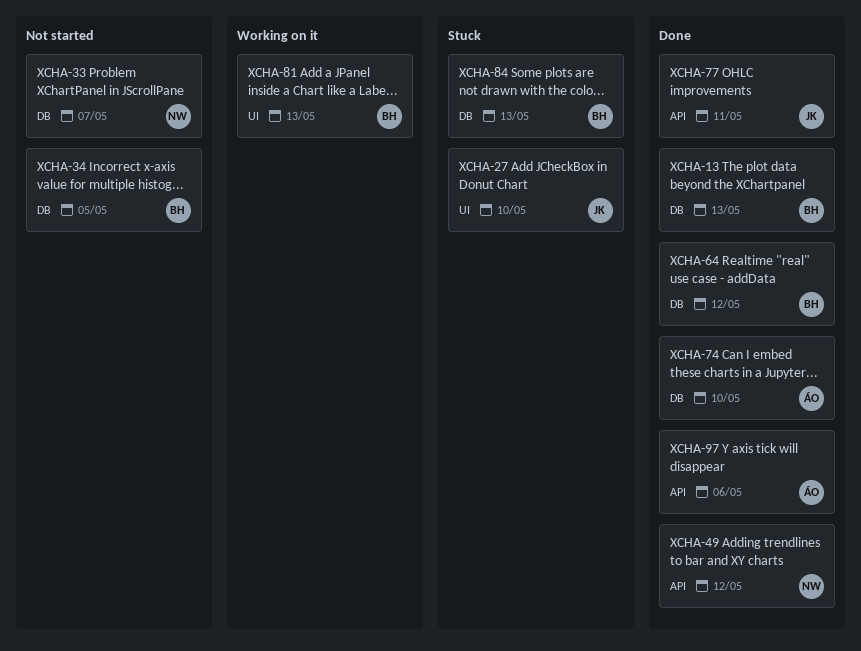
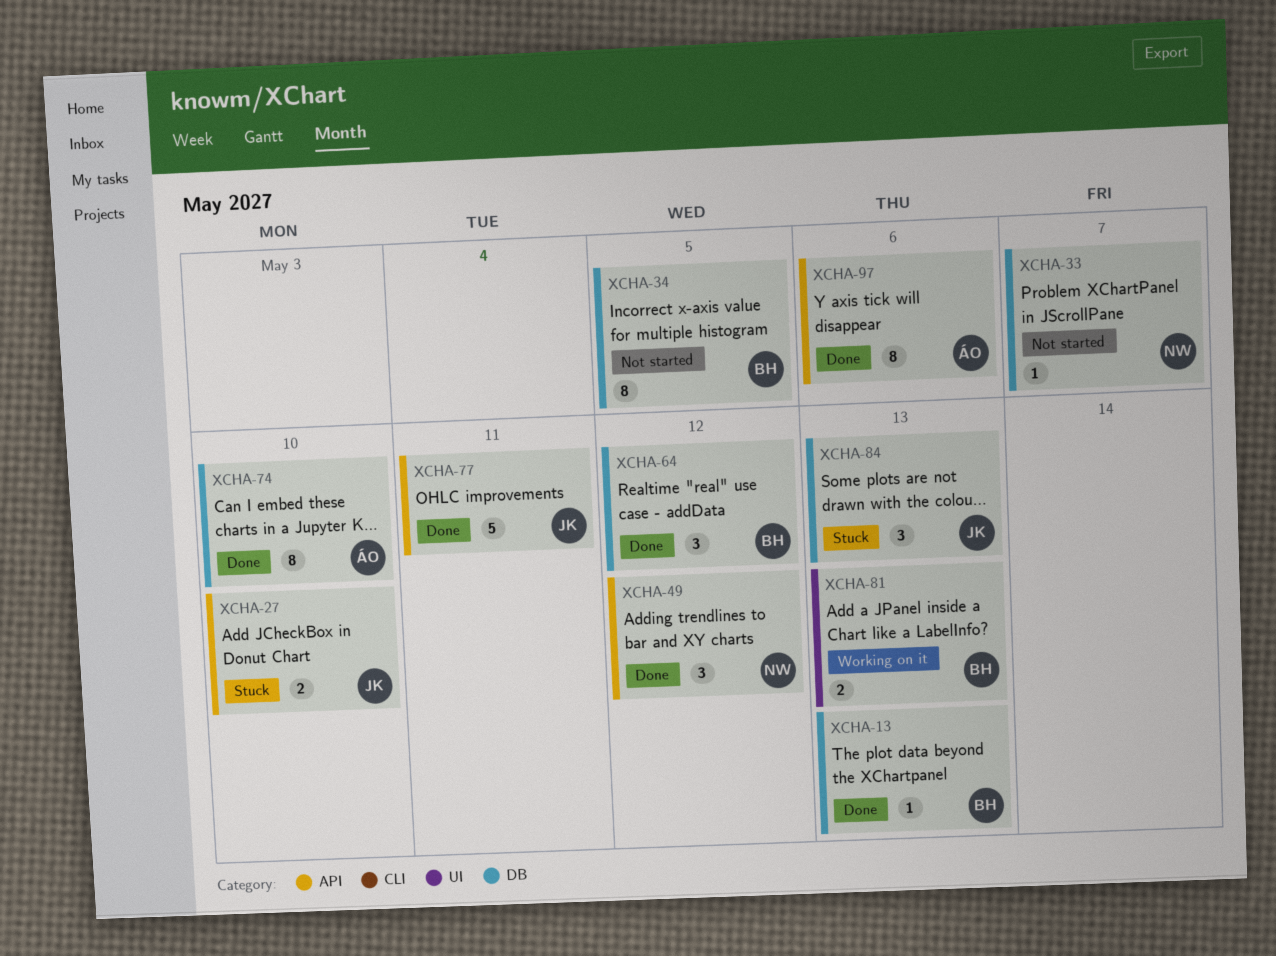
XCHA-27, label: UI -> API
XCHA-84, owner: BH -> JK

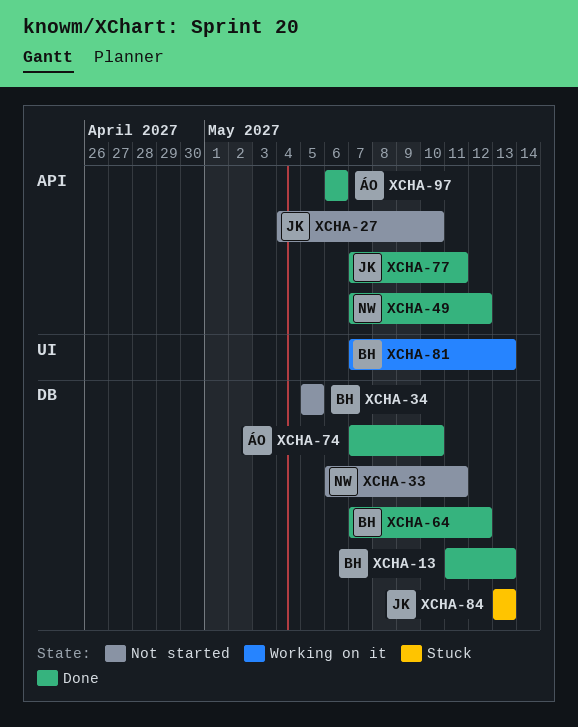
XCHA-27, status: Stuck -> Not started
XCHA-33, due: May 7 -> May 11

